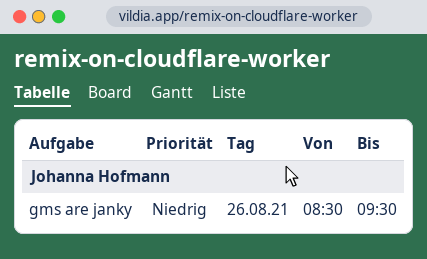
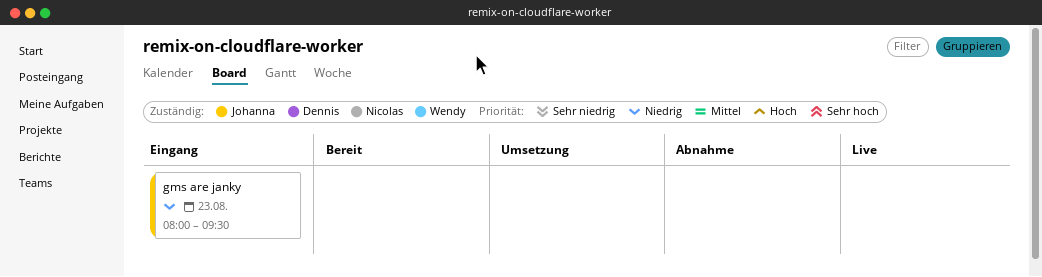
gms are janky, day: Aug 26 -> Aug 23
gms are janky, begins: 08:30 -> 08:00

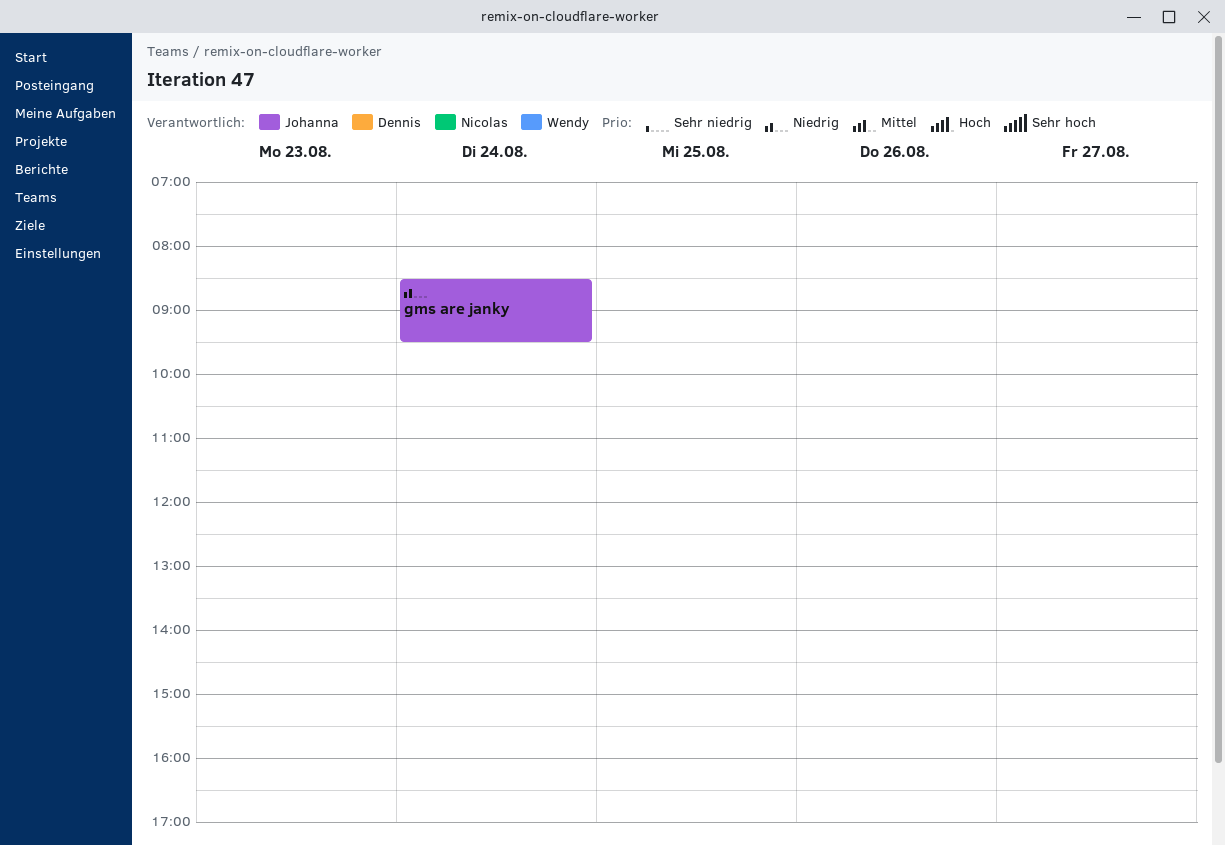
gms are janky, day: Aug 23 -> Aug 24
gms are janky, begins: 08:00 -> 08:30

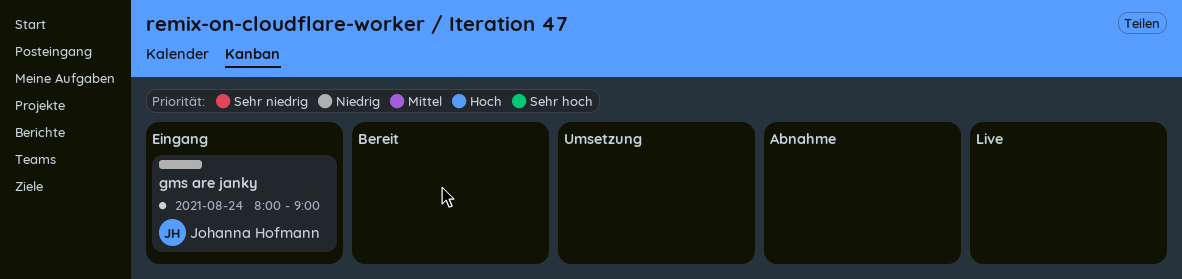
gms are janky, begins: 08:30 -> 08:00
gms are janky, ends: 09:30 -> 09:00

